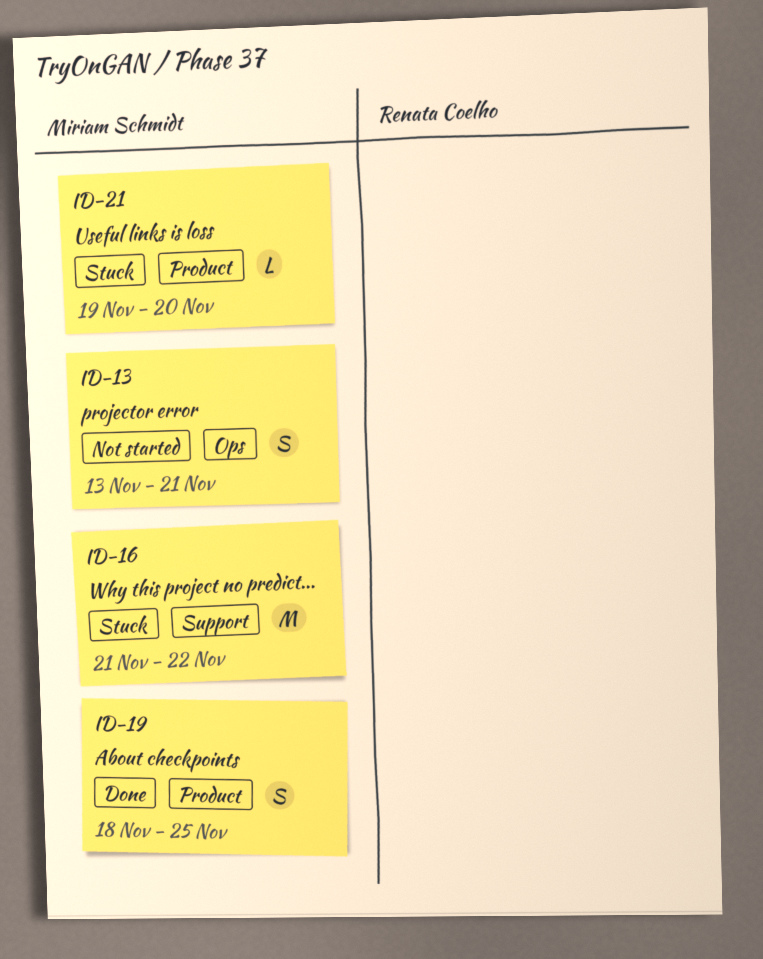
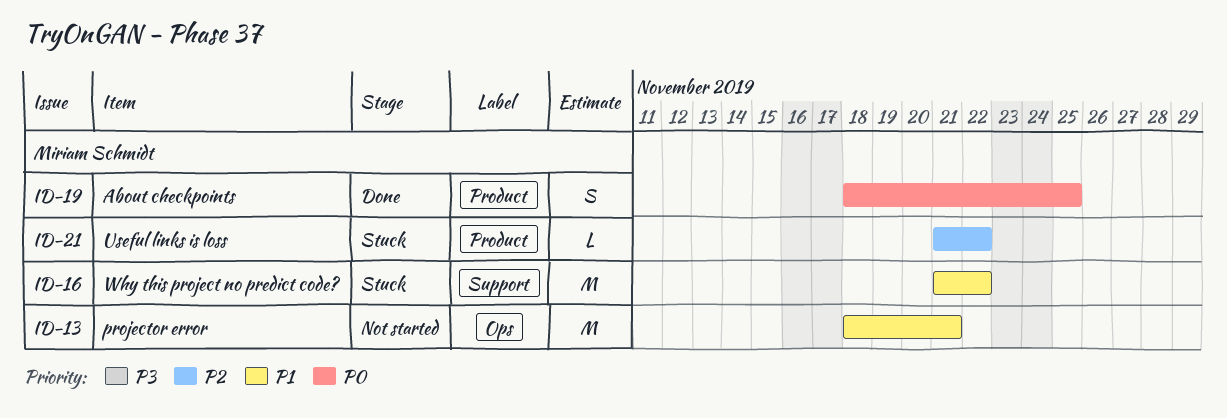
ID-13, estimate: S -> M
ID-13, start: Nov 13 -> Nov 18
ID-21, start: Nov 19 -> Nov 21
ID-21, due: Nov 20 -> Nov 22

